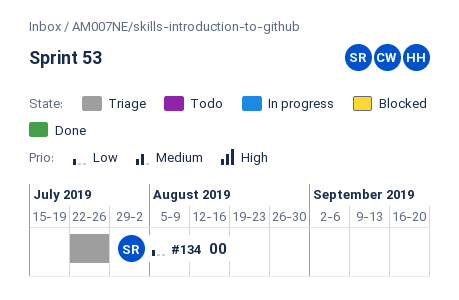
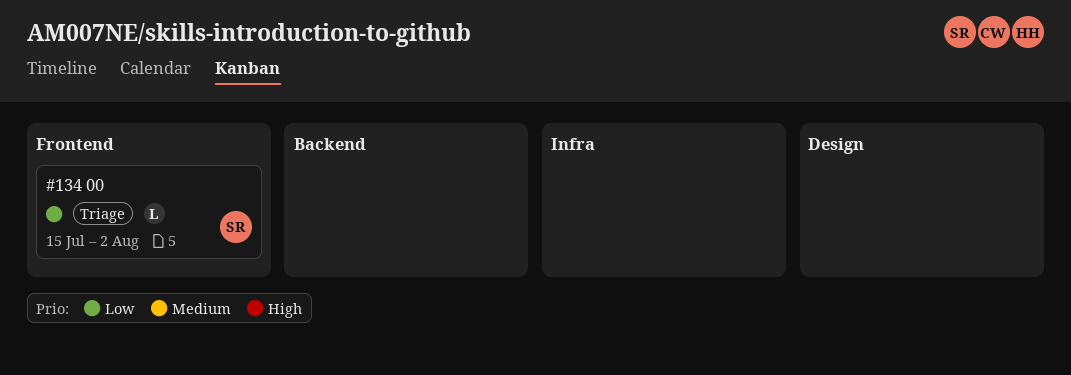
#134, start: Jul 22 -> Jul 15
#134, due: Jul 26 -> Aug 2

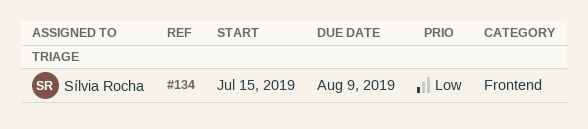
#134, due: Aug 2 -> Aug 9

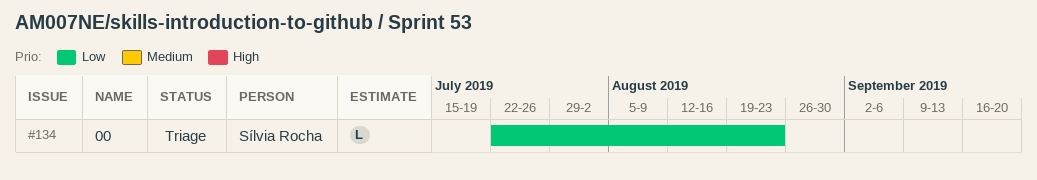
#134, start: Jul 15 -> Jul 22
#134, due: Aug 9 -> Aug 23

